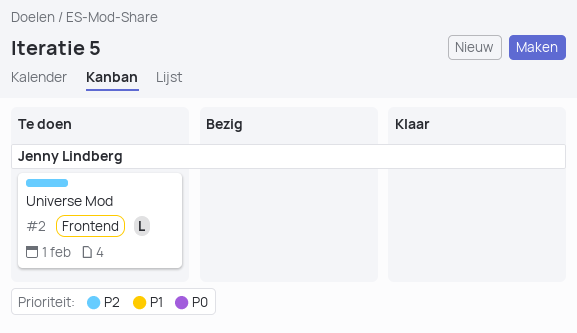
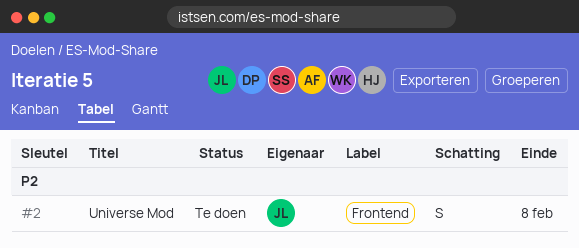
#2, estimate: L -> S
#2, due: Feb 1 -> Feb 8

